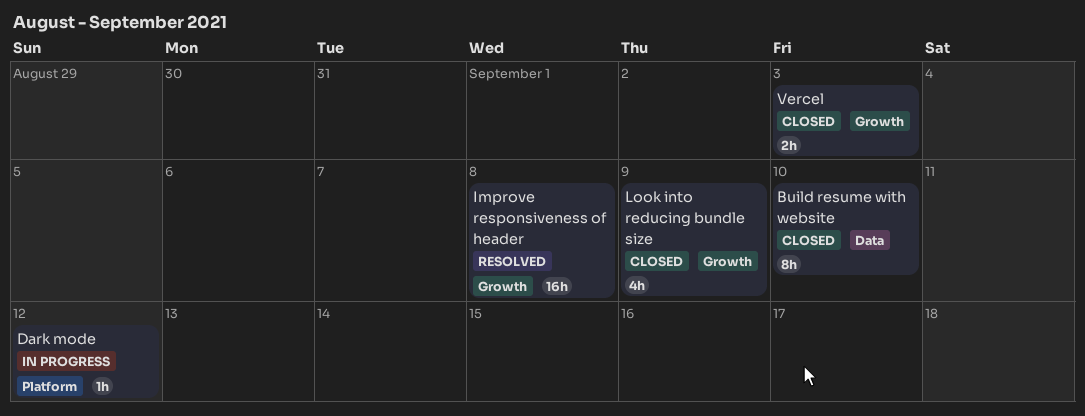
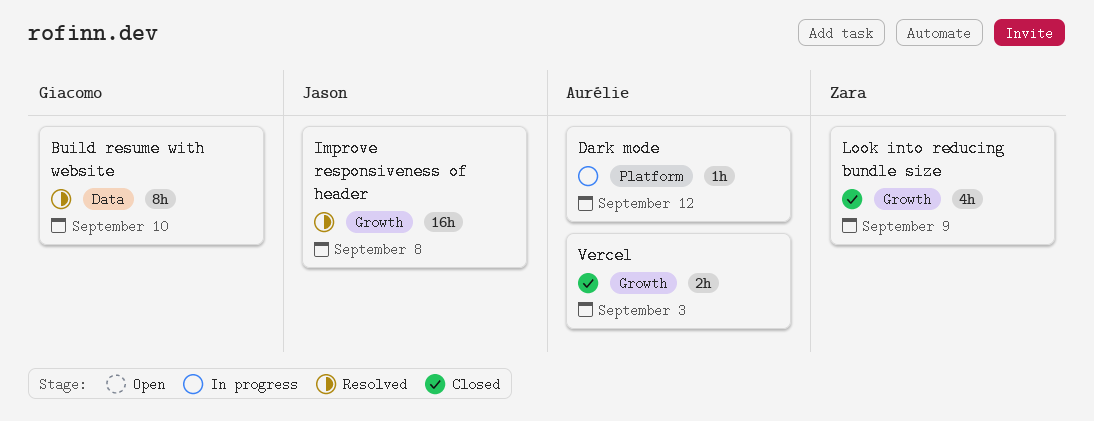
Build resume with website, status: Closed -> Resolved

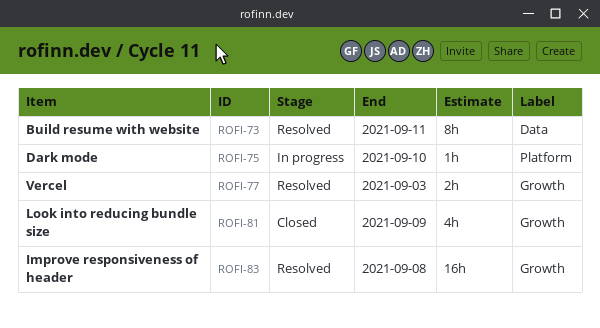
Build resume with website, due: Sep 10 -> Sep 11
Dark mode, due: Sep 12 -> Sep 10
Vercel, status: Closed -> Resolved

